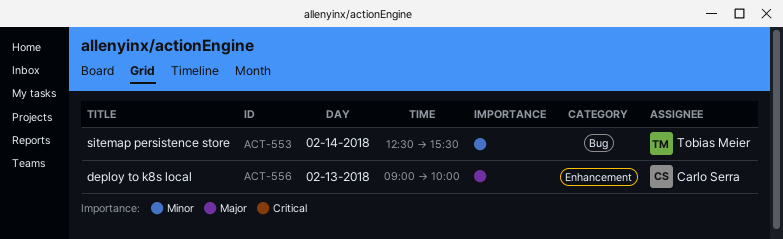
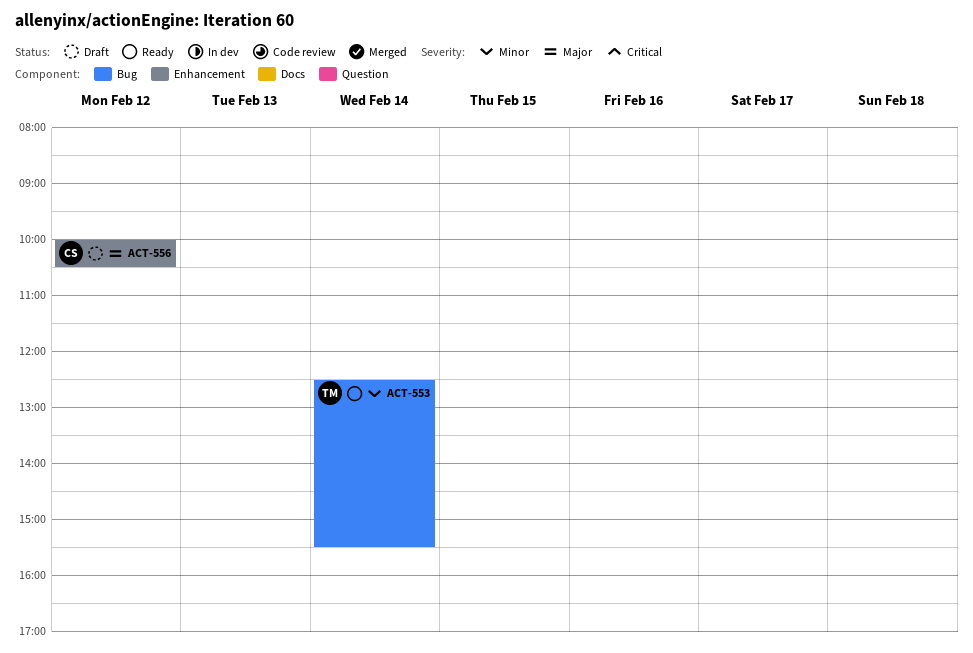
ACT-556, day: Feb 13 -> Feb 12
ACT-556, begins: 09:00 -> 10:00
ACT-556, ends: 10:00 -> 10:30

